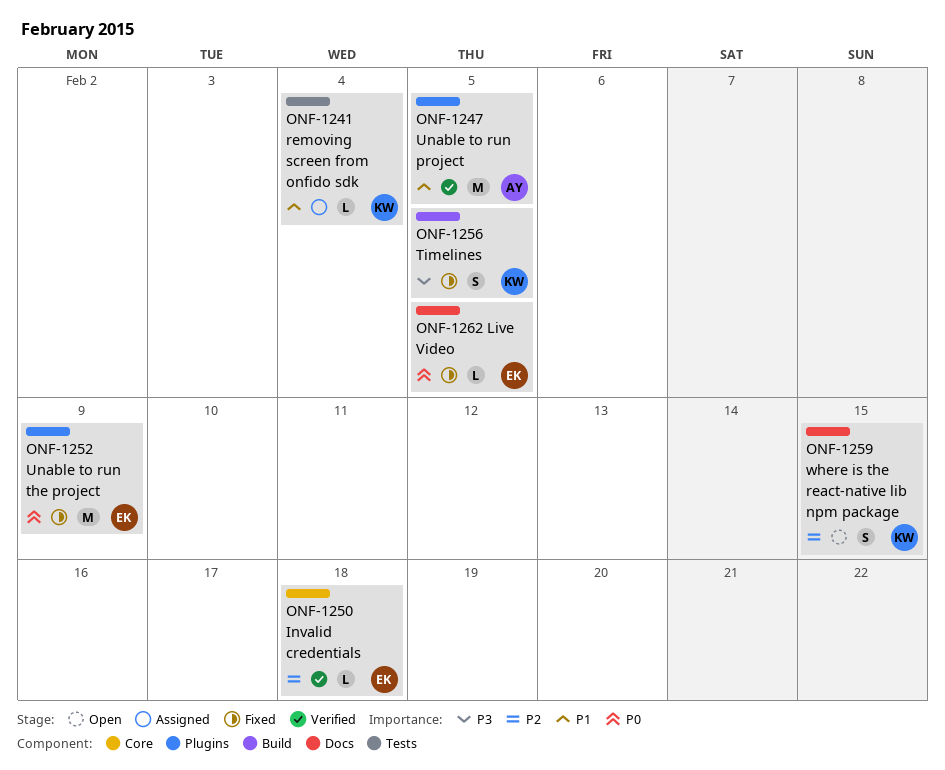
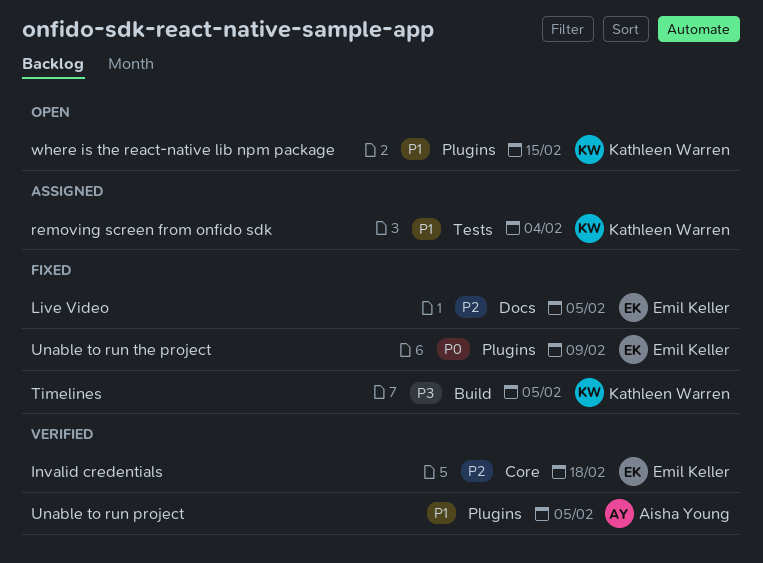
Live Video, priority: P0 -> P2
where is the react-native lib npm package, priority: P2 -> P1
where is the react-native lib npm package, label: Docs -> Plugins

